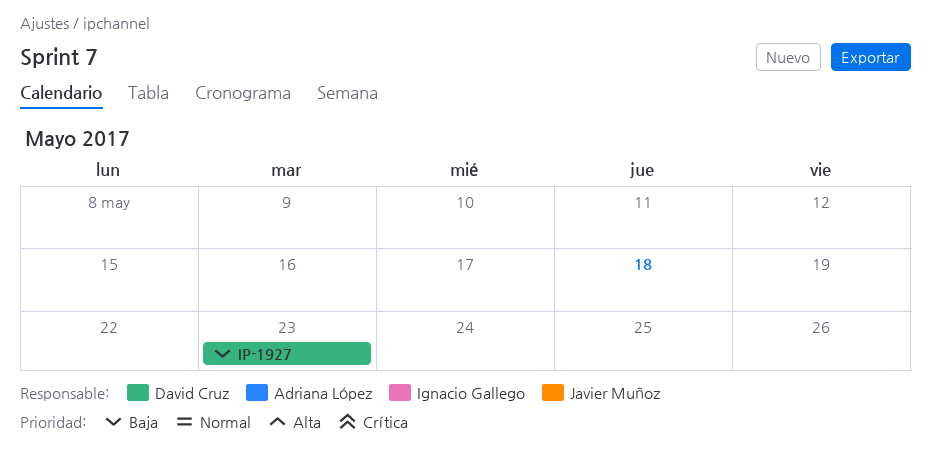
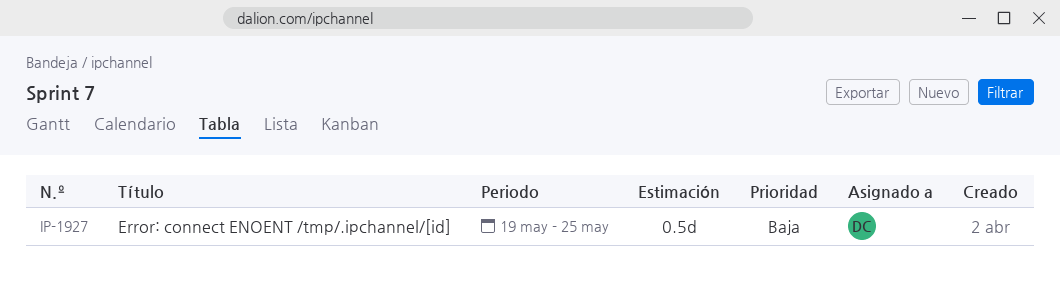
IP-1927, start: May 23 -> May 19
IP-1927, due: May 23 -> May 25

